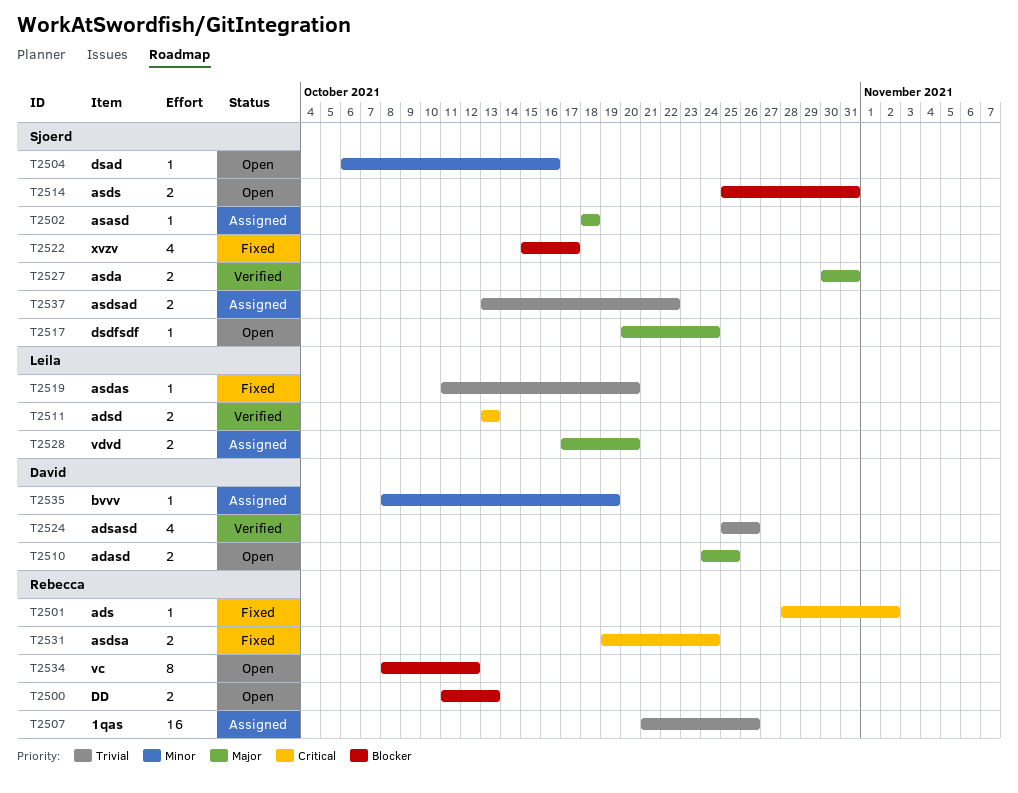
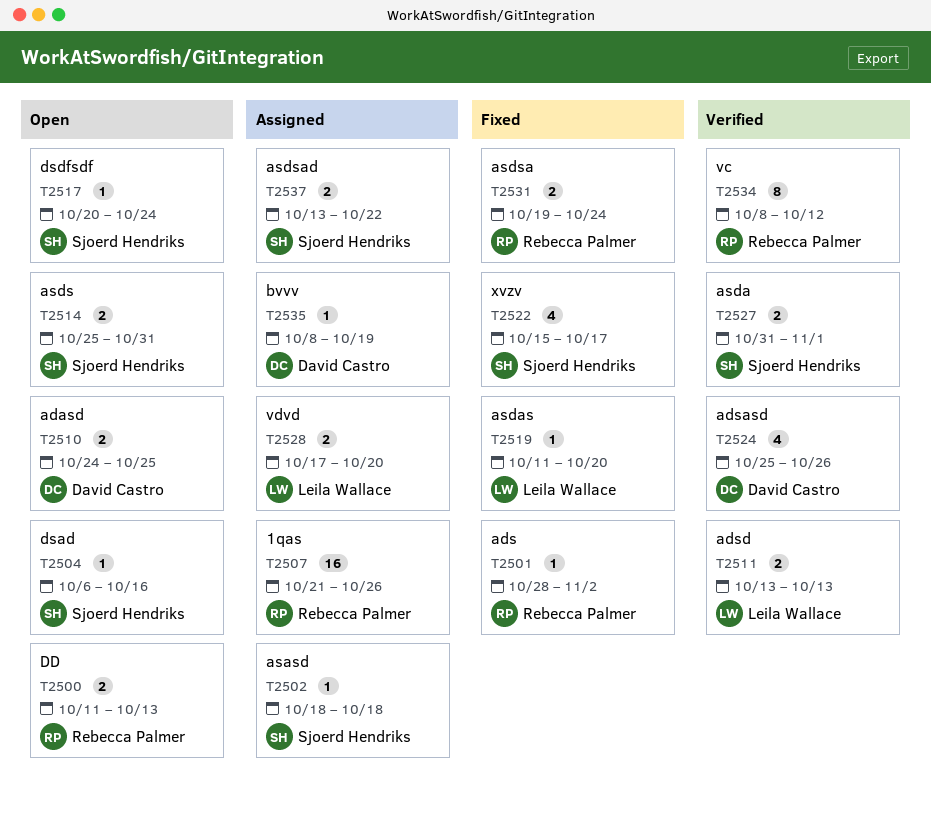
T2527, start: Oct 30 -> Oct 31
T2527, due: Oct 31 -> Nov 1
T2534, status: Open -> Verified

